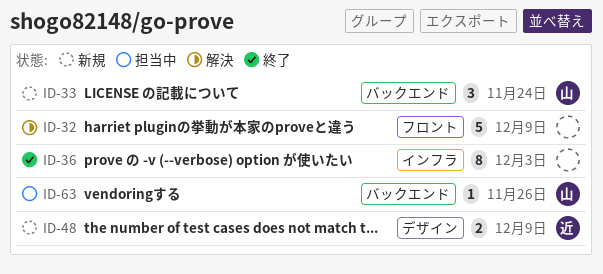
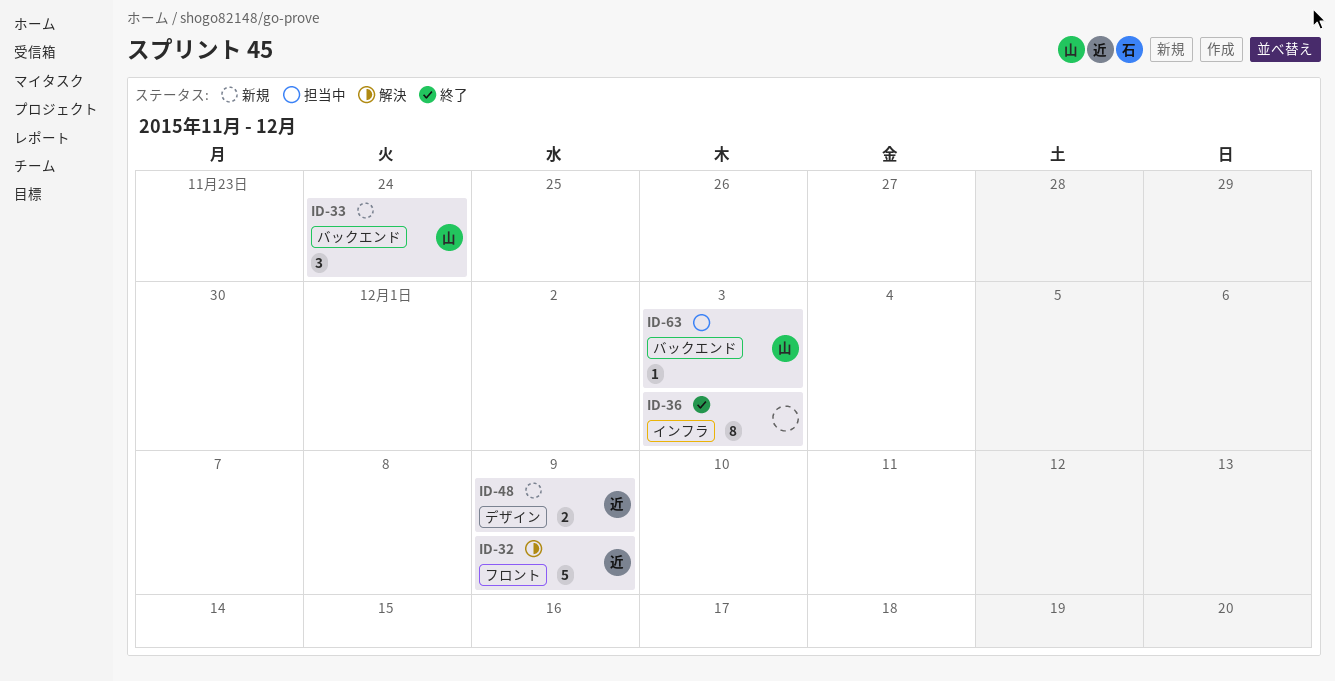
ID-32, owner: none -> 近
ID-63, due: Nov 26 -> Dec 3

